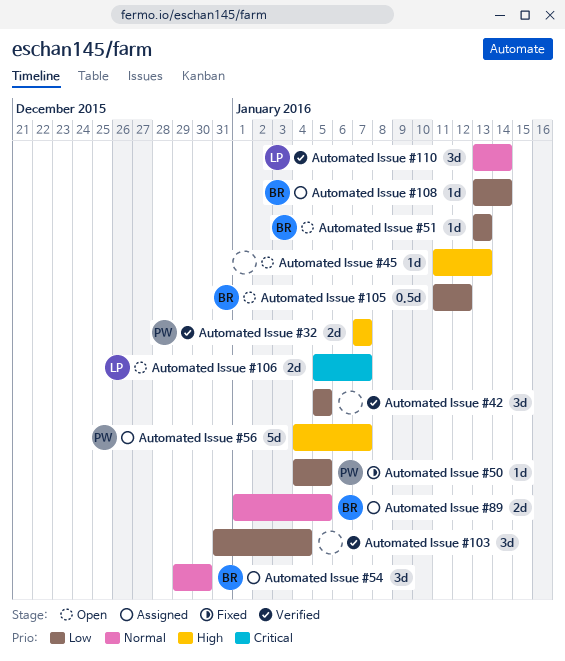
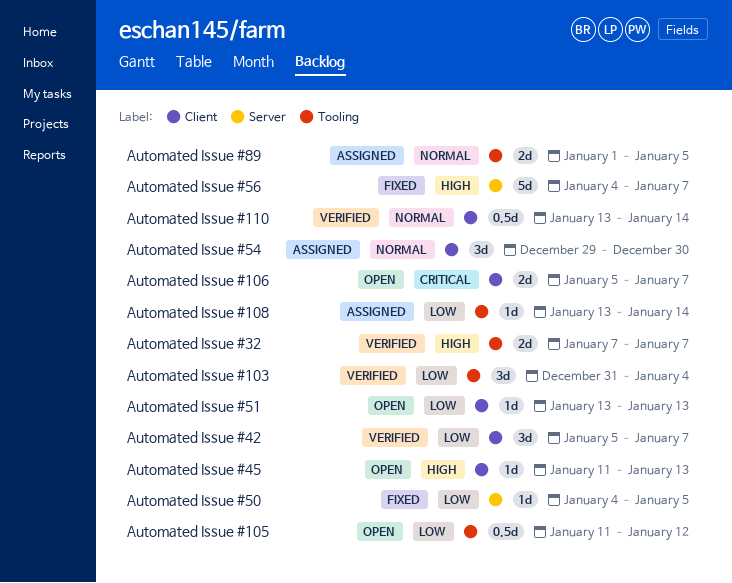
Automated Issue #110, estimate: 3d -> 0.5d
Automated Issue #42, due: Jan 5 -> Jan 7
Automated Issue #56, status: Assigned -> Fixed

